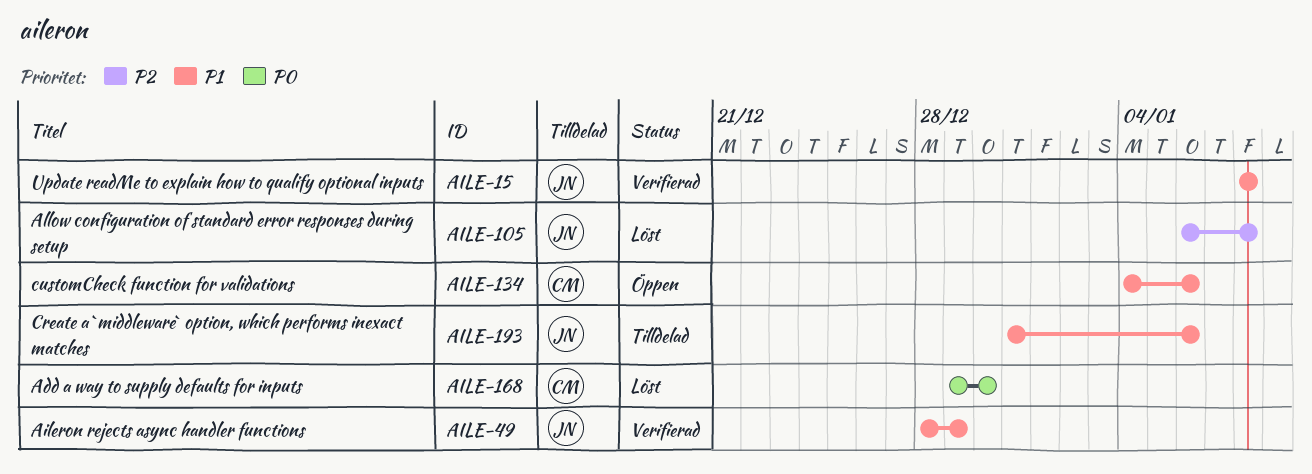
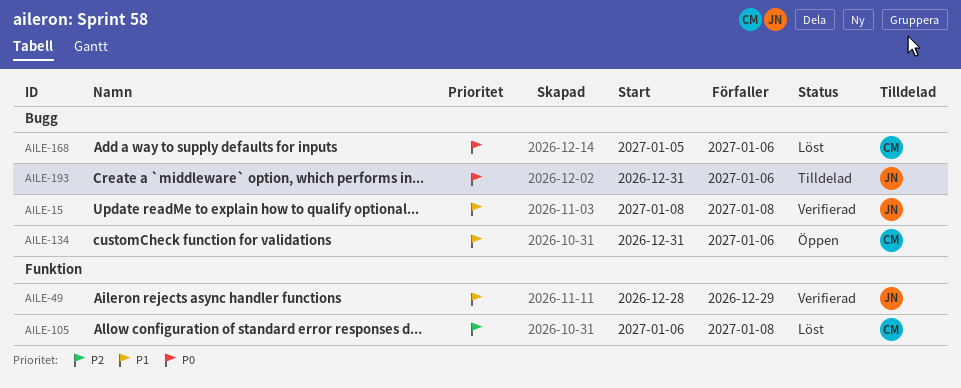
AILE-105, owner: JN -> CM
AILE-134, start: Jan 4 -> Dec 31
AILE-168, start: Dec 29 -> Jan 5
AILE-168, due: Dec 30 -> Jan 6
AILE-193, priority: P1 -> P0

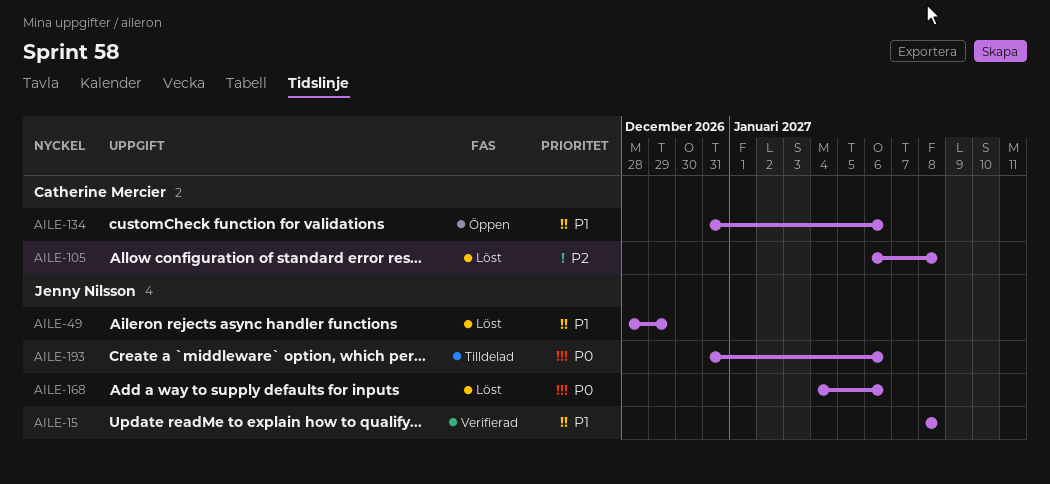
AILE-49, status: Verifierad -> Löst
AILE-168, owner: Catherine Mercier -> Jenny Nilsson
AILE-168, start: Jan 5 -> Jan 4

